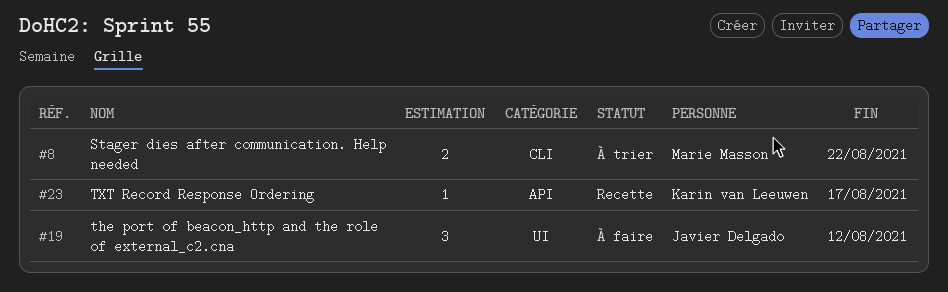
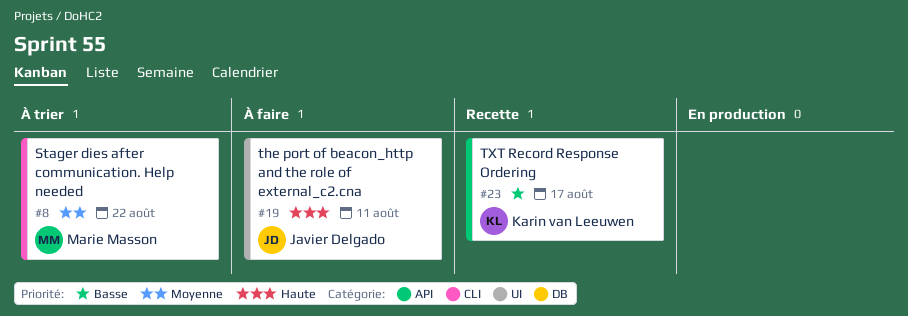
#19, due: Aug 12 -> Aug 11

